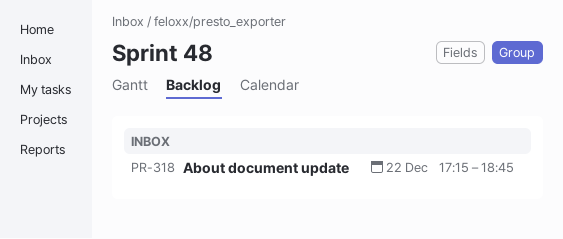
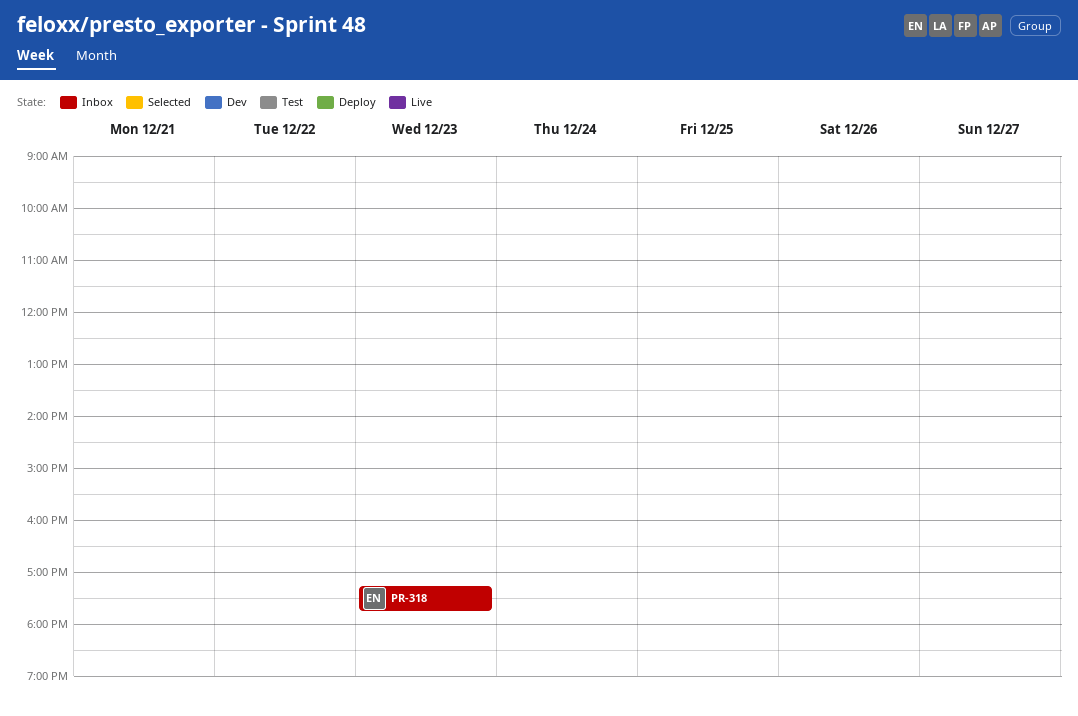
PR-318, day: Dec 22 -> Dec 23
PR-318, ends: 18:45 -> 17:45

